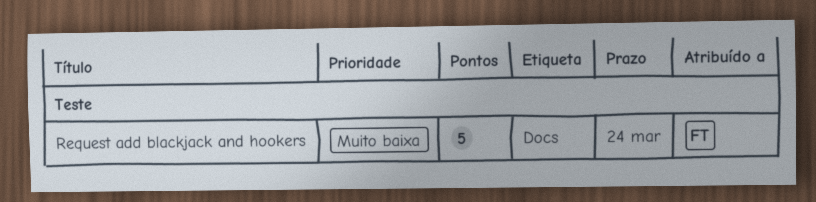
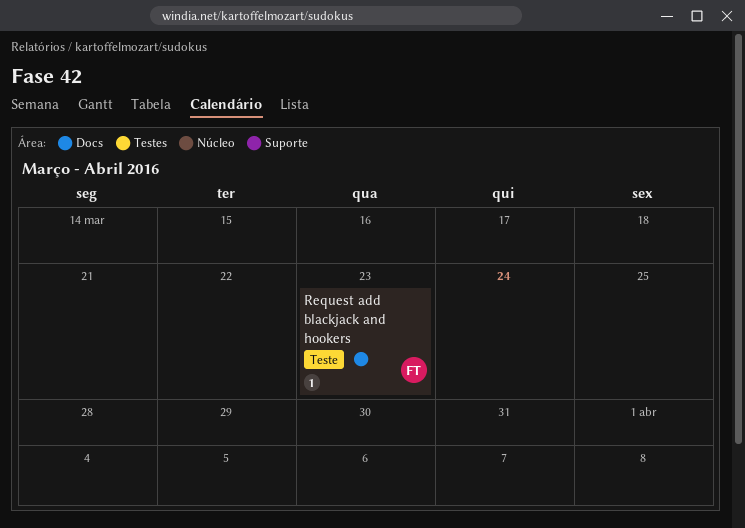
Request add blackjack and hookers, estimate: 5 -> 1
Request add blackjack and hookers, due: Mar 24 -> Mar 23

